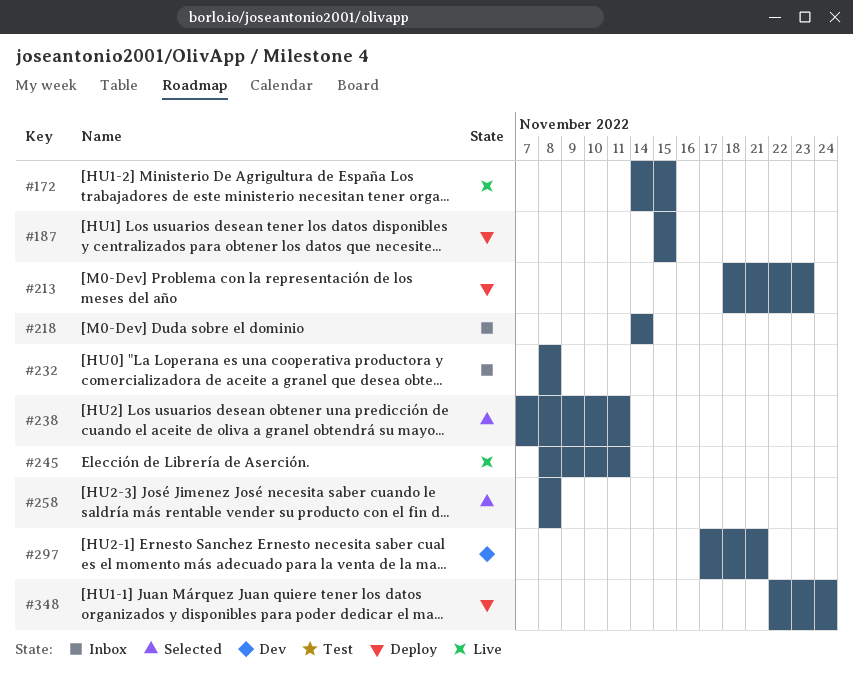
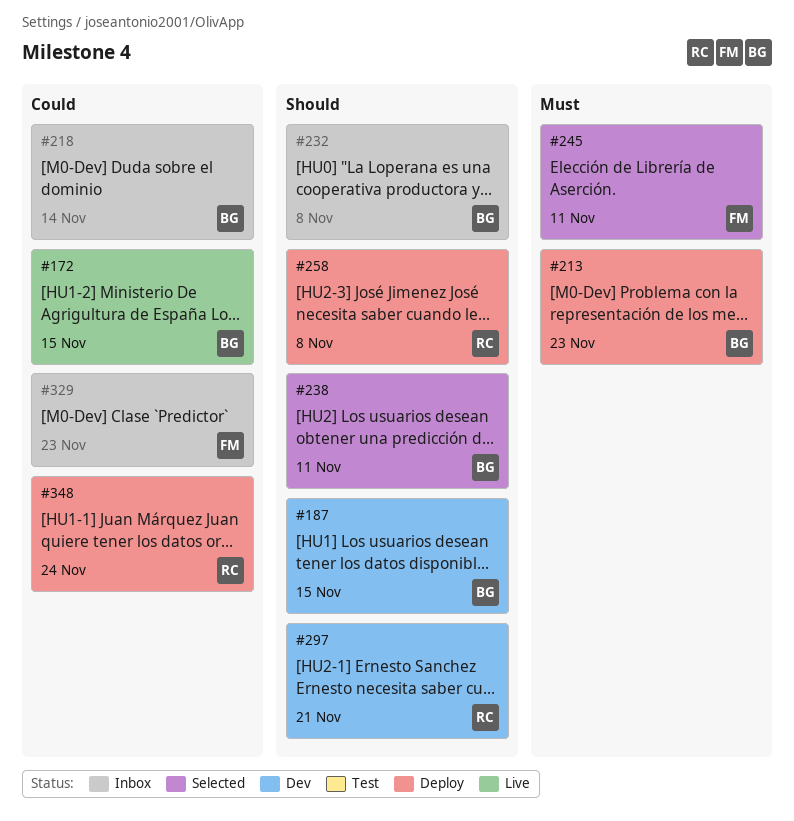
#187, status: Deploy -> Dev
#245, status: Live -> Selected
#258, status: Selected -> Deploy
#329: none -> present

